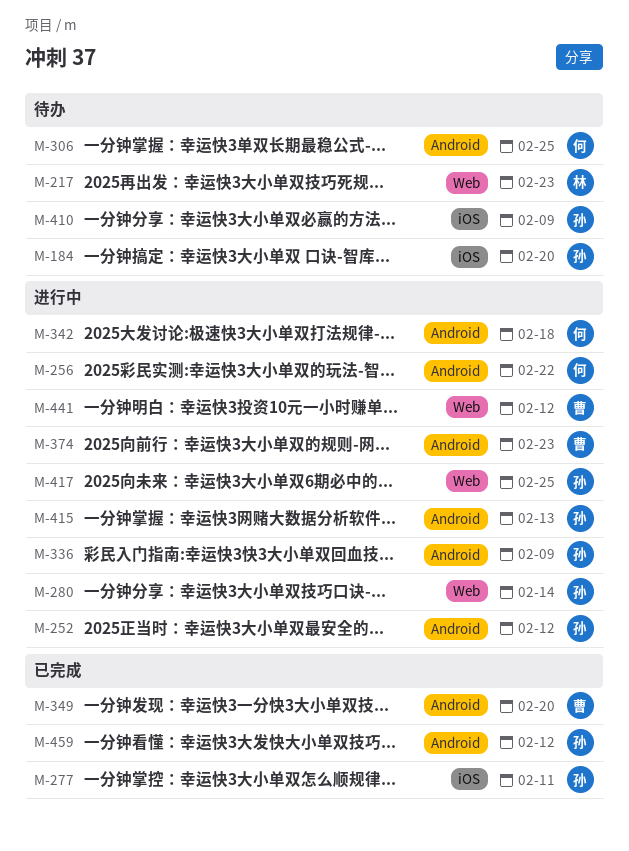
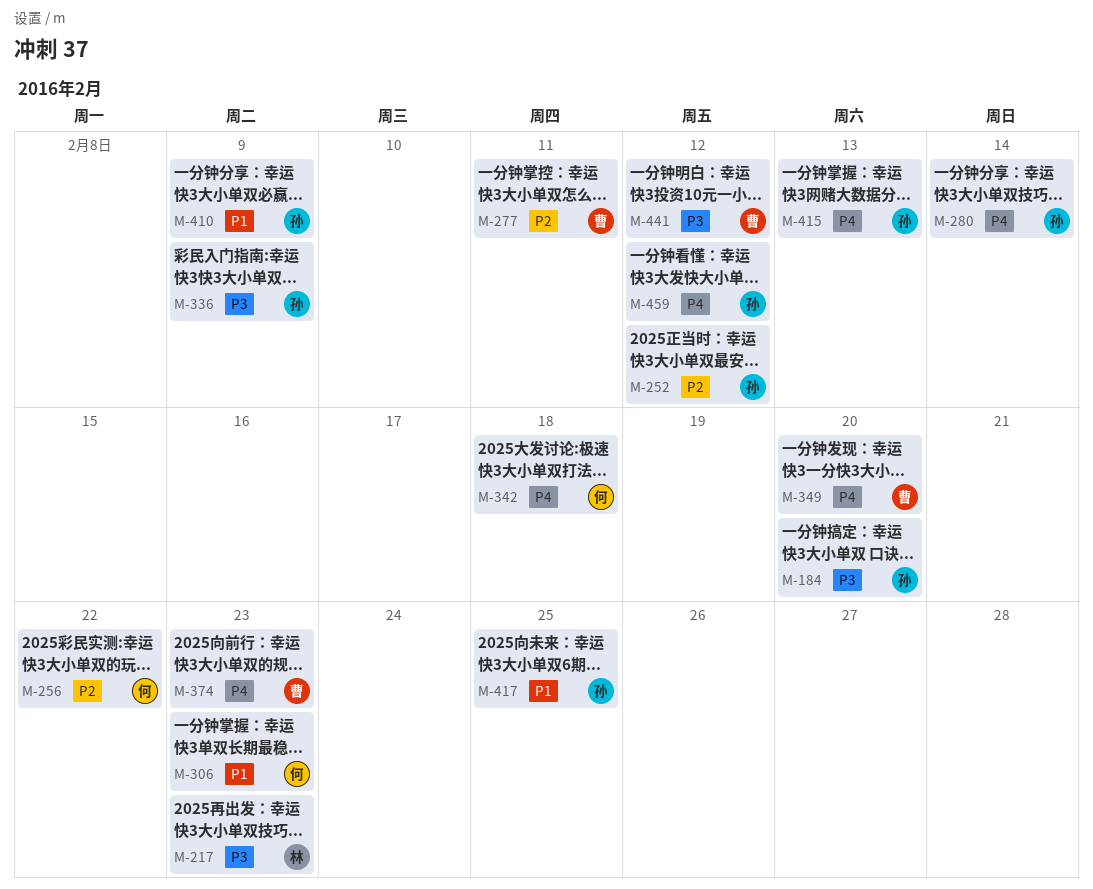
M-277, owner: 孙 -> 曹
M-306, due: Feb 25 -> Feb 23

